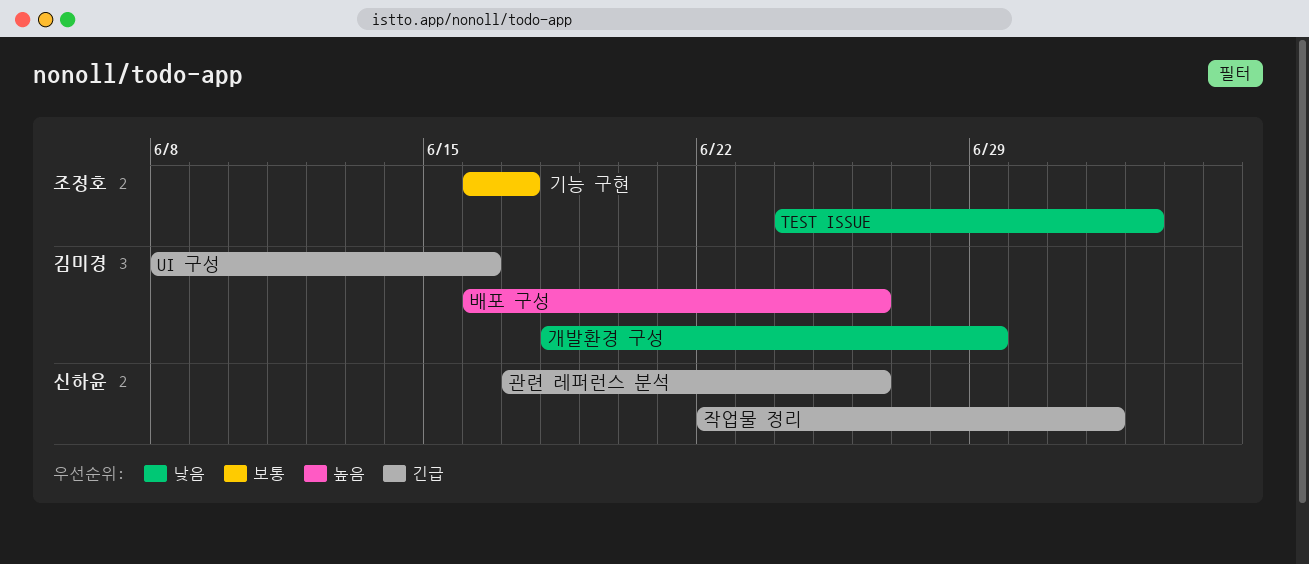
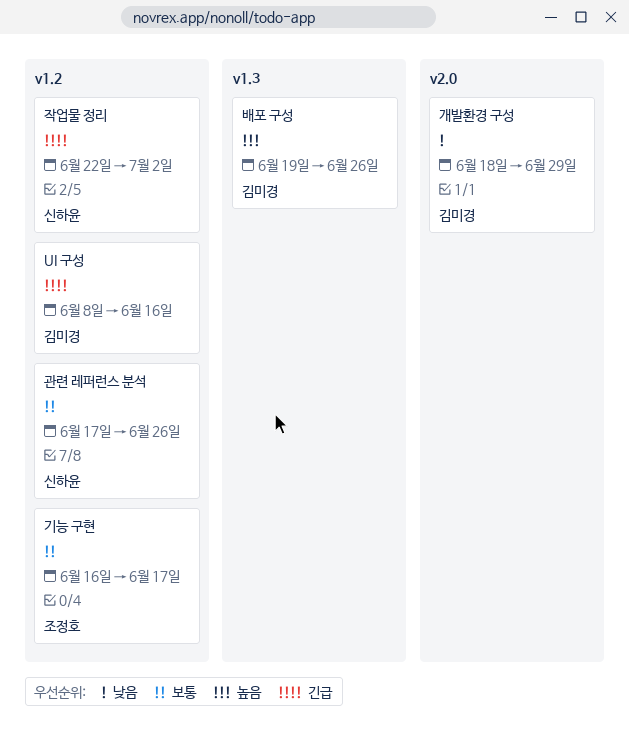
TEST ISSUE: present -> none
관련 레퍼런스 분석, priority: 긴급 -> 보통
배포 구성, start: Jun 16 -> Jun 19

